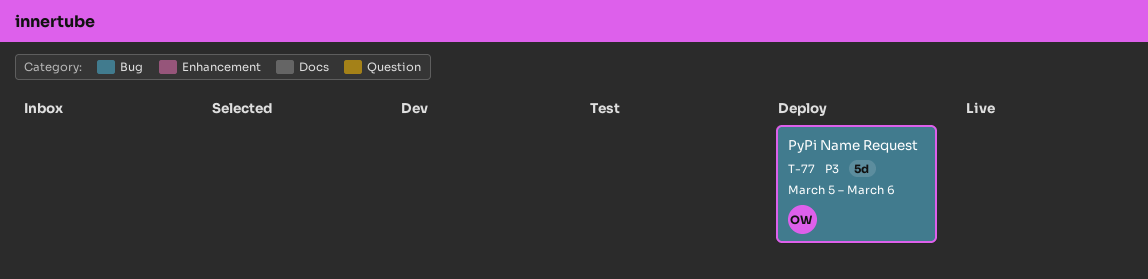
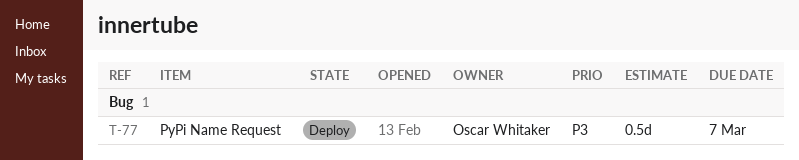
T-77, estimate: 5d -> 0.5d
T-77, due: Mar 6 -> Mar 7

